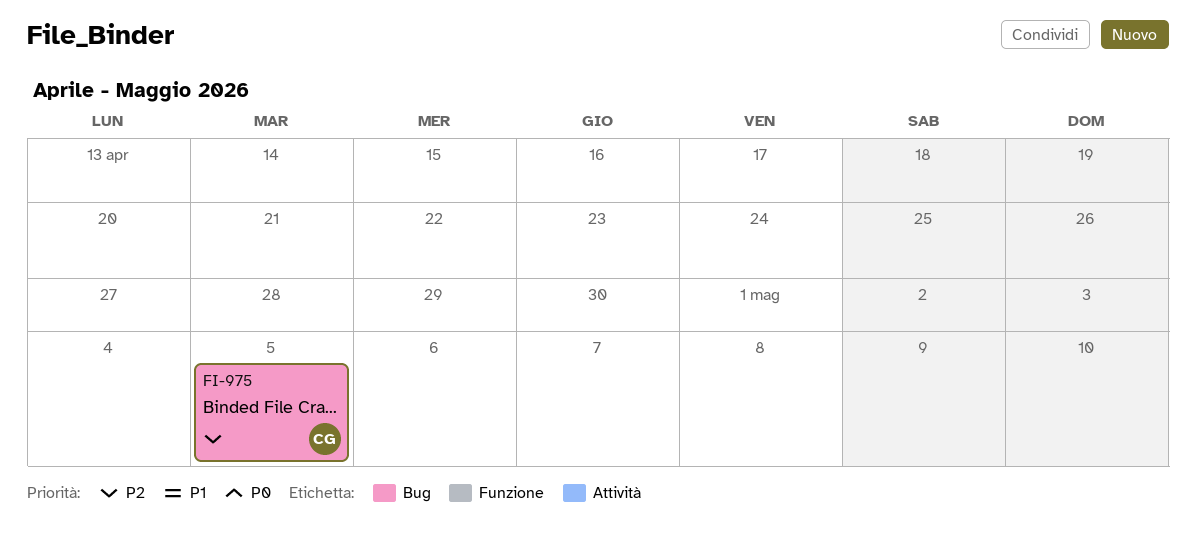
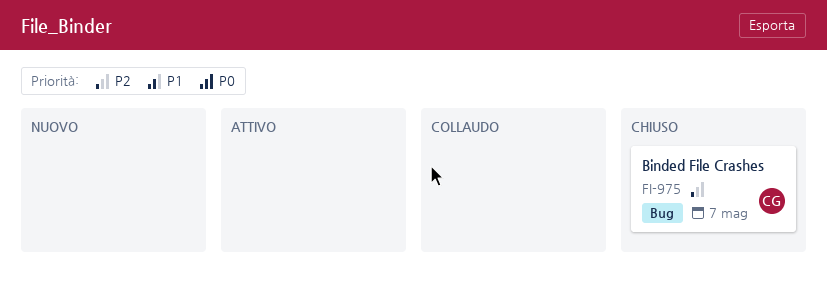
FI-975, due: May 5 -> May 7

